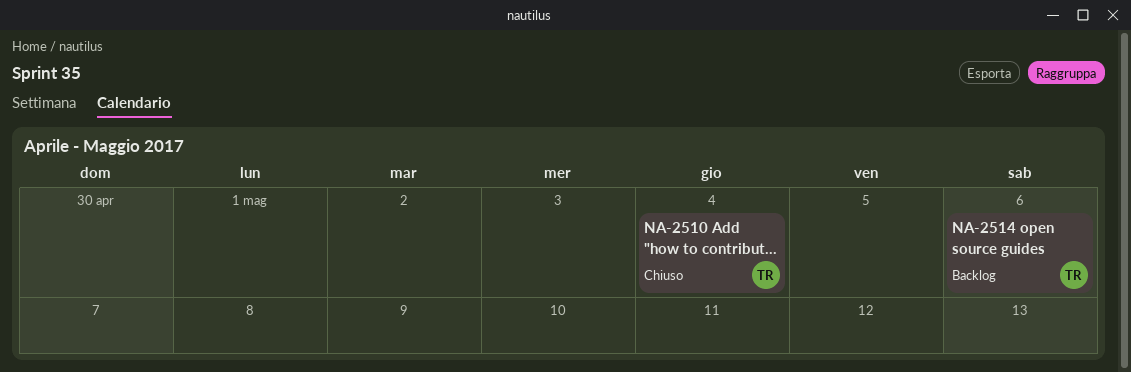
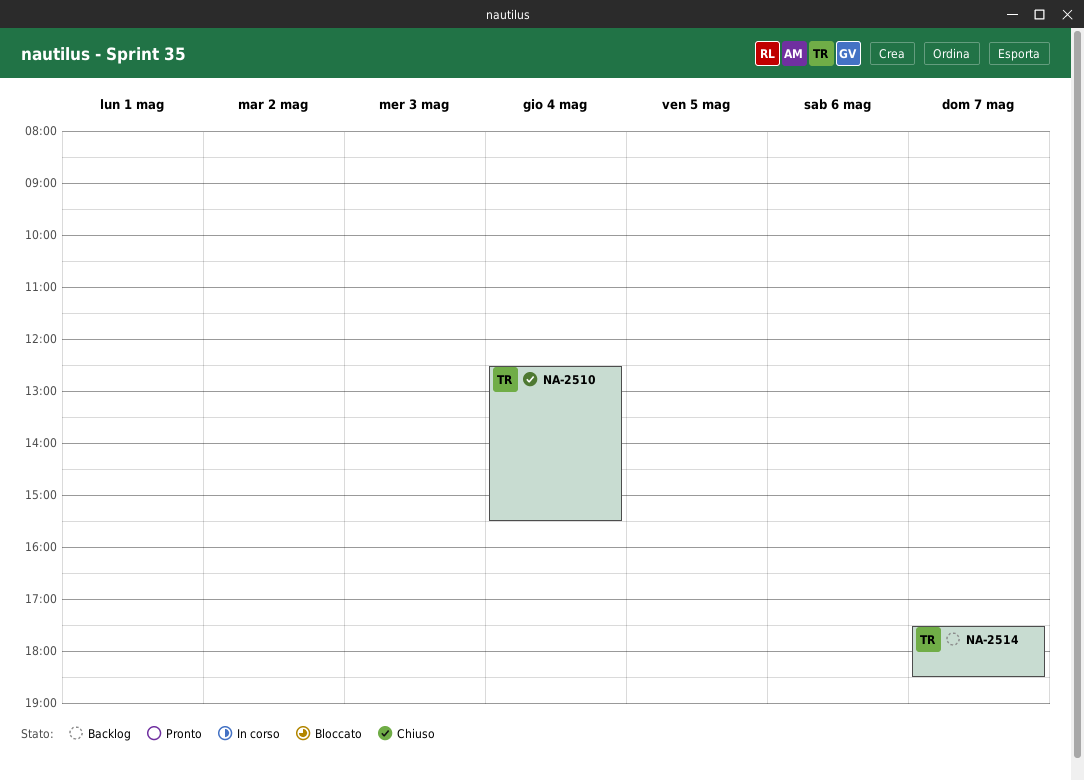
NA-2514, day: May 6 -> May 7

